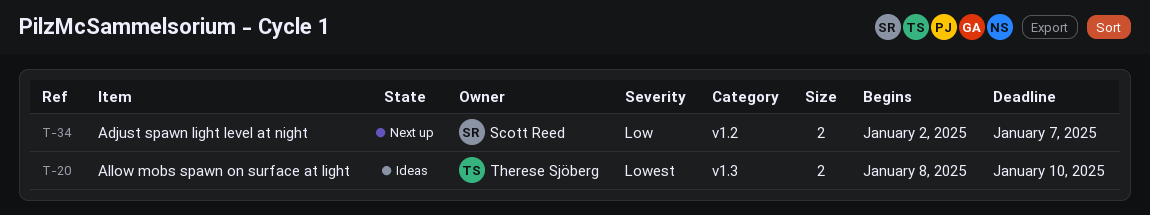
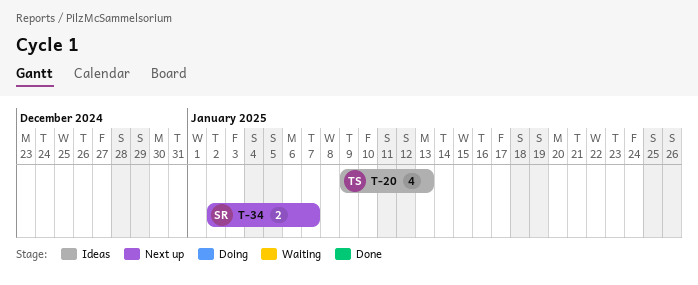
T-20, estimate: 2 -> 4
T-20, start: Jan 8 -> Jan 9
T-20, due: Jan 10 -> Jan 13

